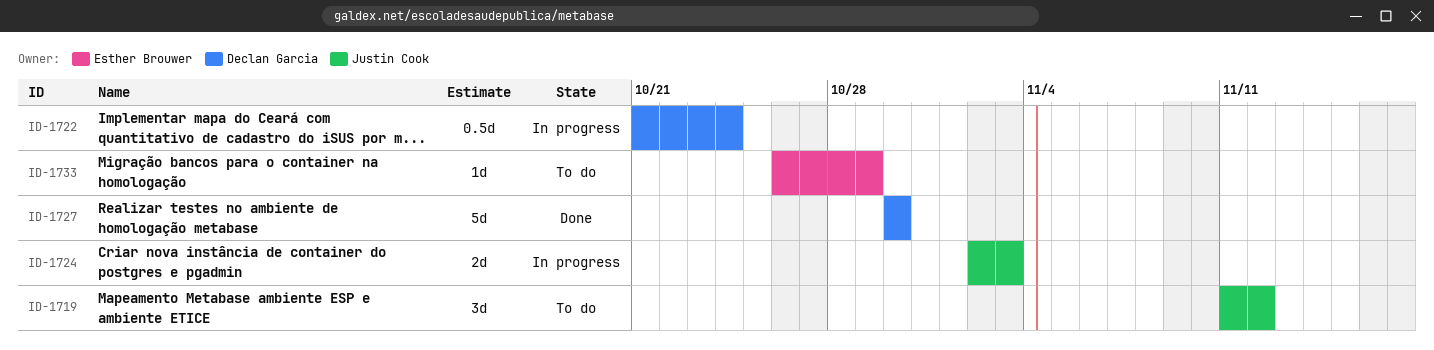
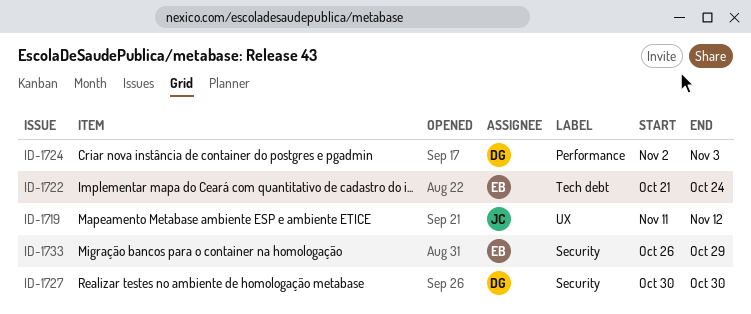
ID-1722, owner: Declan Garcia -> Esther Brouwer
ID-1724, owner: Justin Cook -> Declan Garcia

